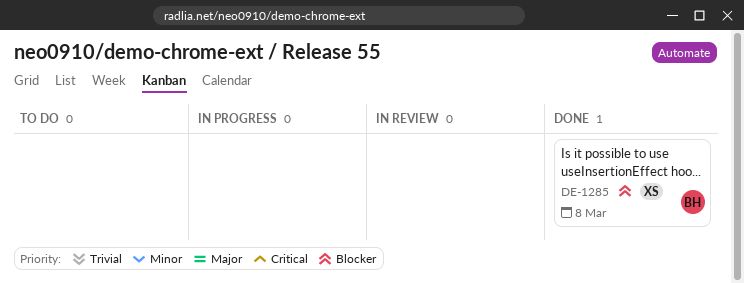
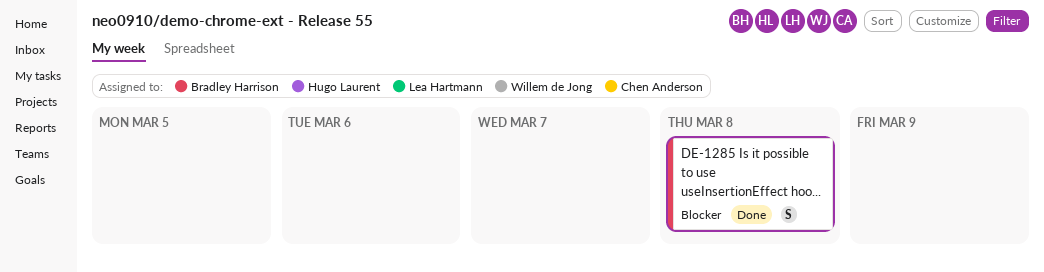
DE-1285, estimate: XS -> S

